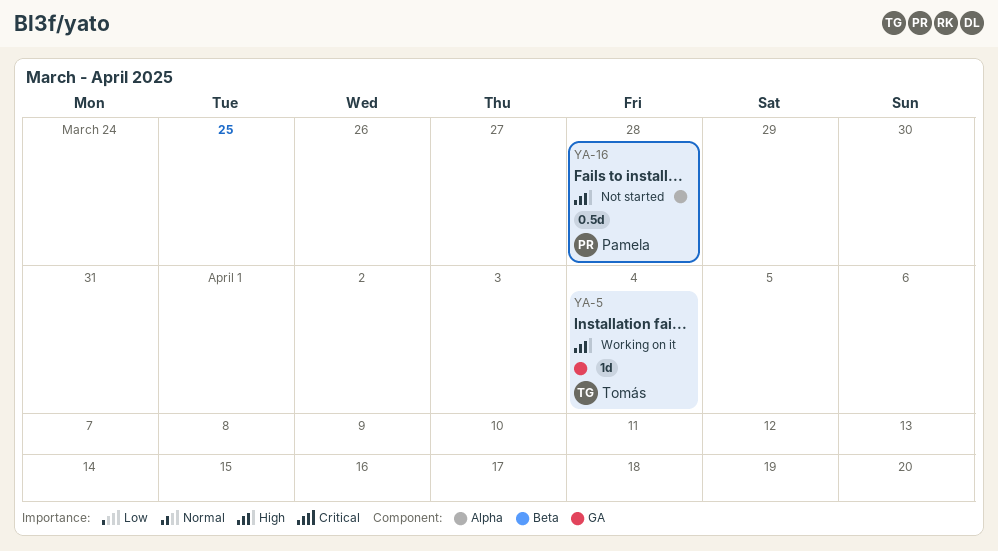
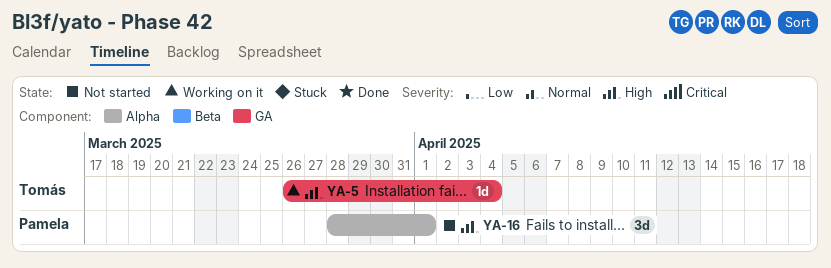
YA-16, estimate: 0.5d -> 3d
YA-16, due: Mar 28 -> Apr 1

